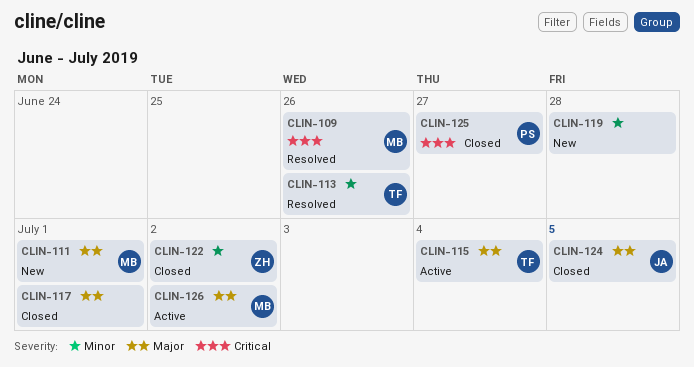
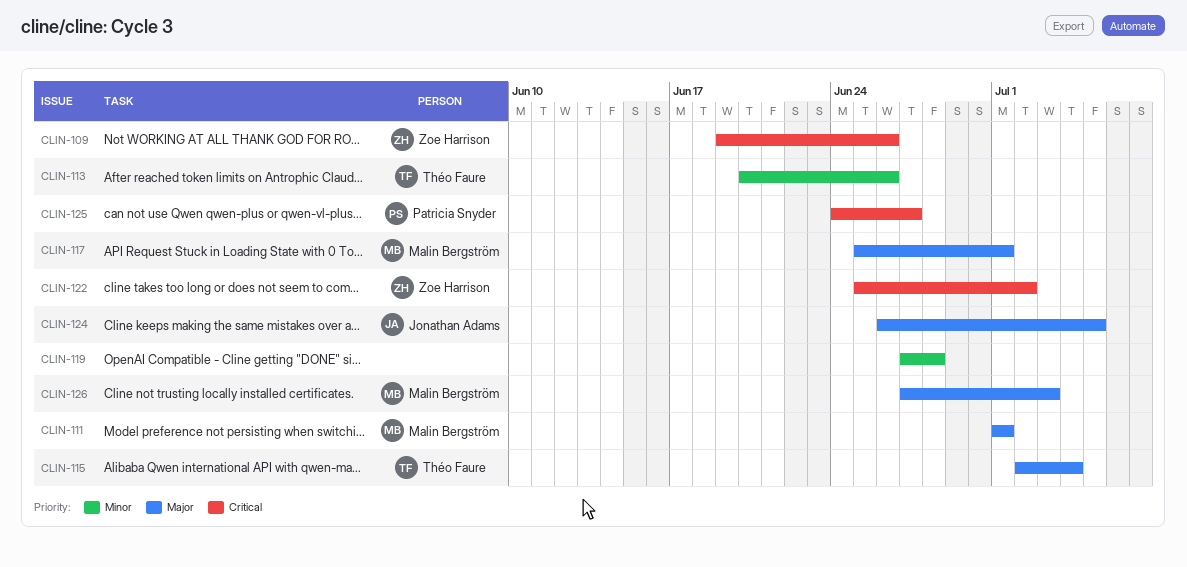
CLIN-109, owner: Malin Bergström -> Zoe Harrison
CLIN-117, owner: none -> Malin Bergström
CLIN-122, priority: Minor -> Critical
CLIN-126, due: Jul 2 -> Jul 3

